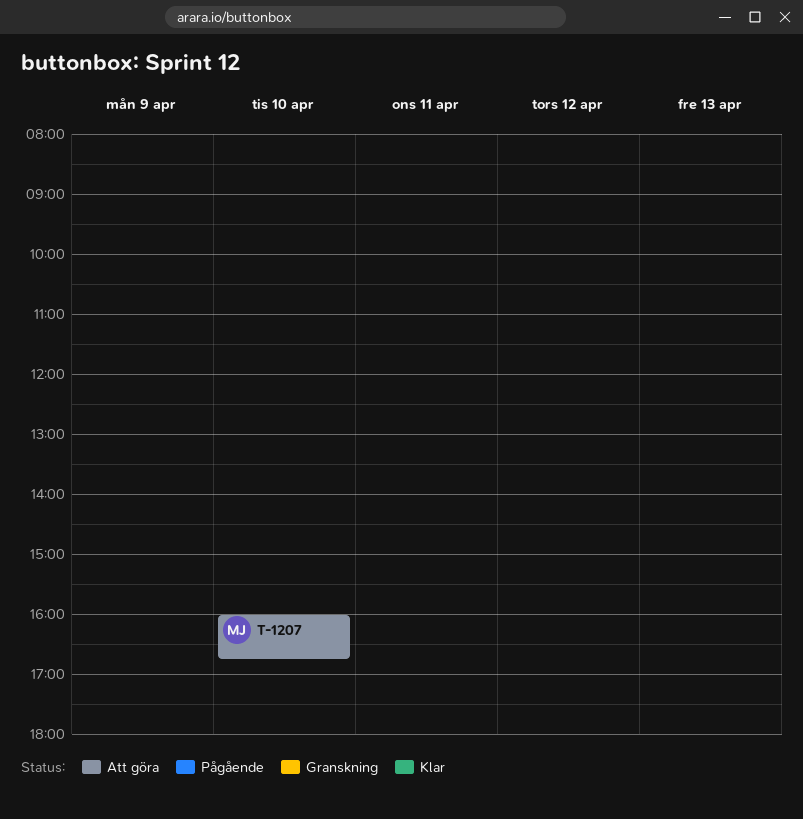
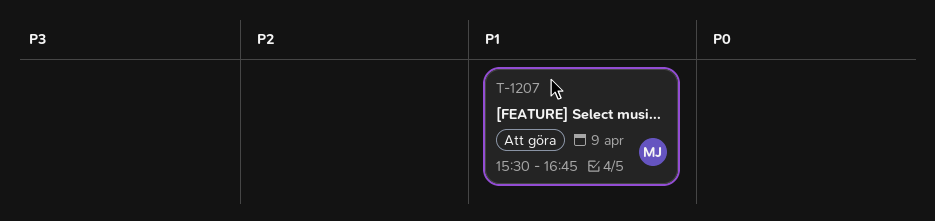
T-1207, day: Apr 10 -> Apr 9
T-1207, begins: 16:00 -> 15:30

